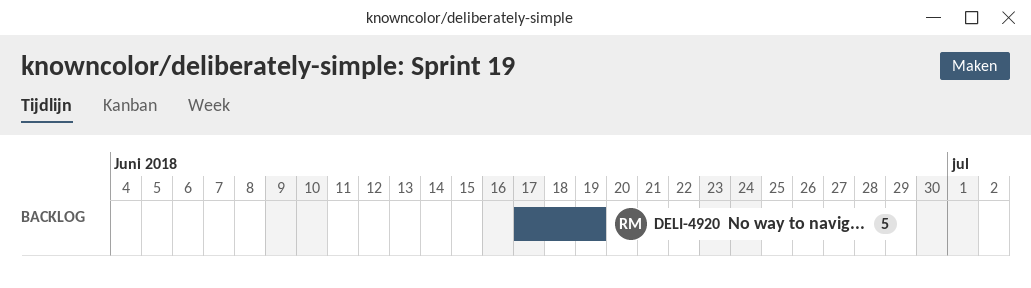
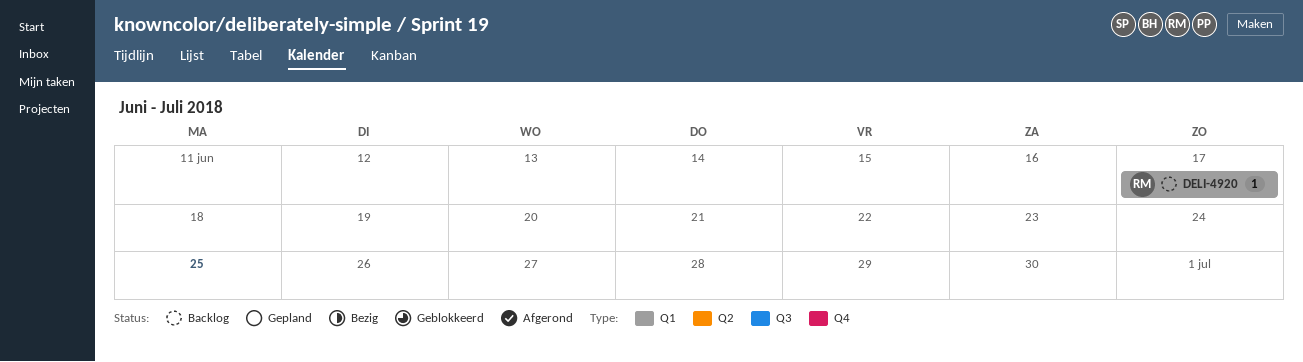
DELI-4920, estimate: 5 -> 1
DELI-4920, due: Jun 19 -> Jun 17

